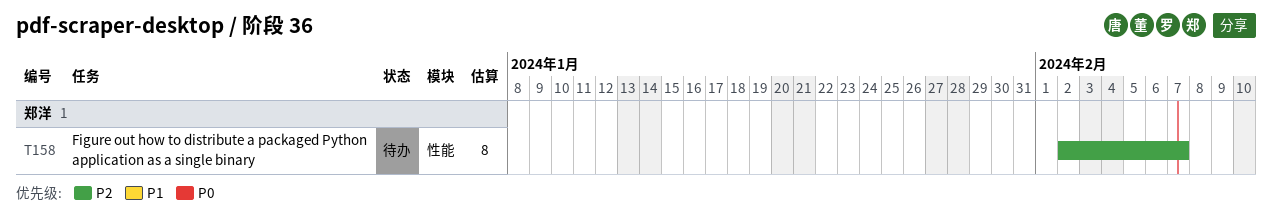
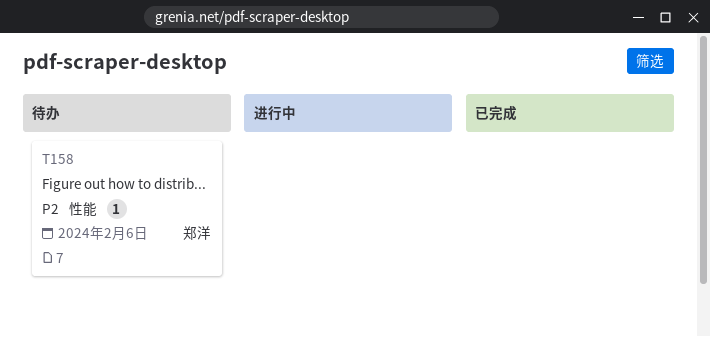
T158, estimate: 8 -> 1
T158, due: Feb 7 -> Feb 6

